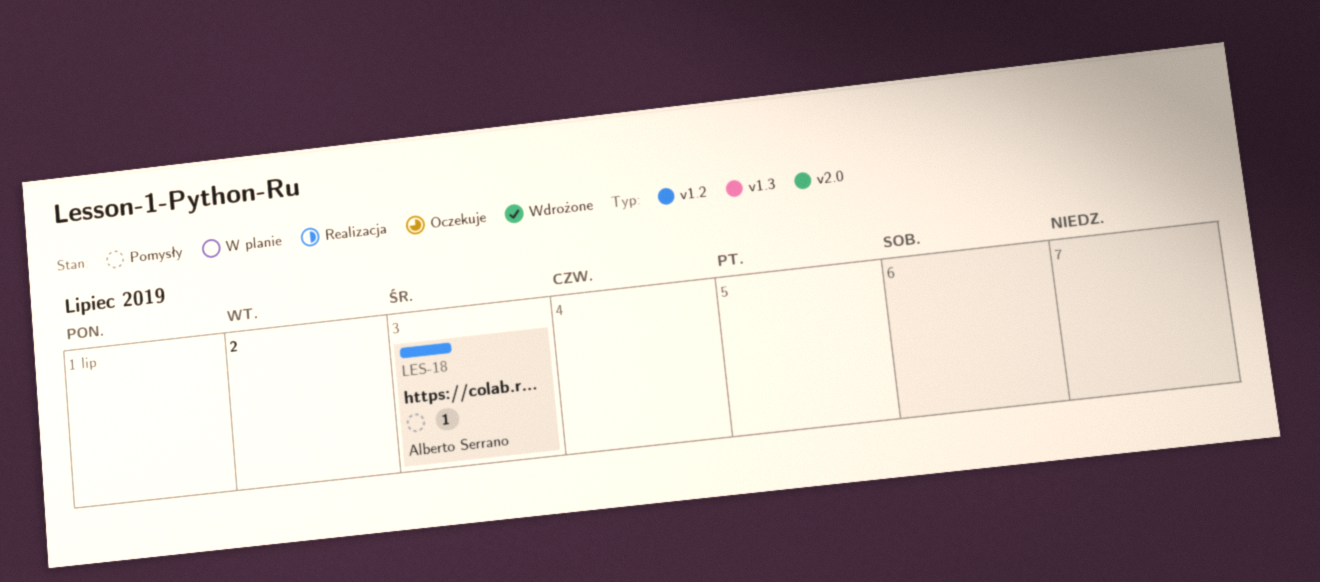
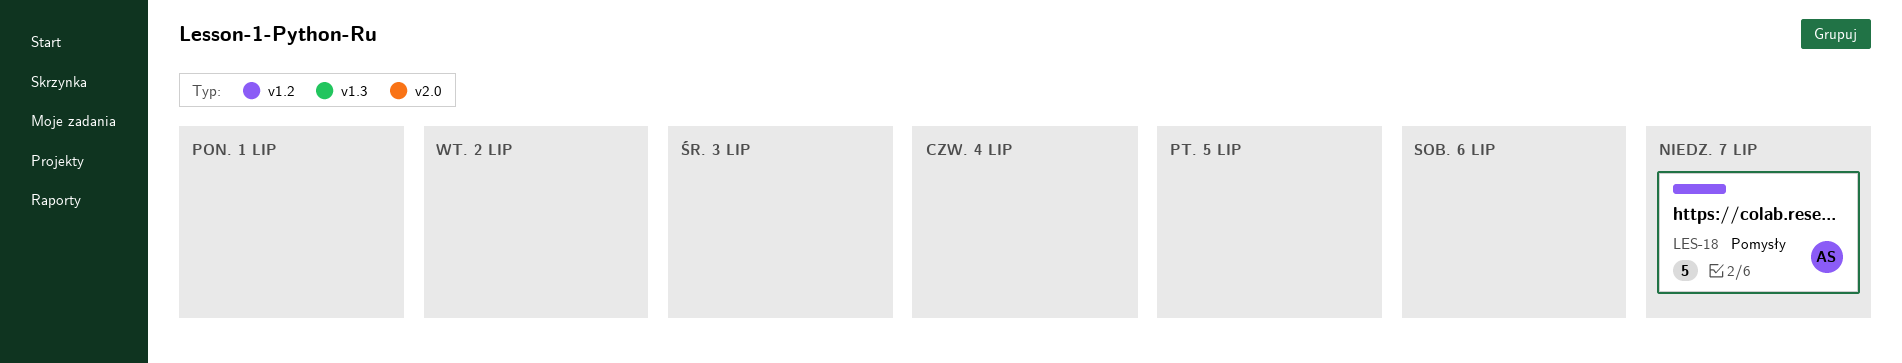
LES-18, estimate: 1 -> 5
LES-18, due: Jul 3 -> Jul 7

